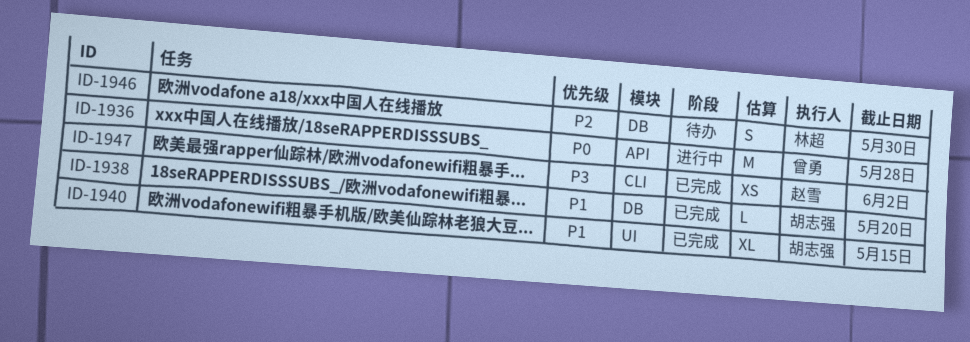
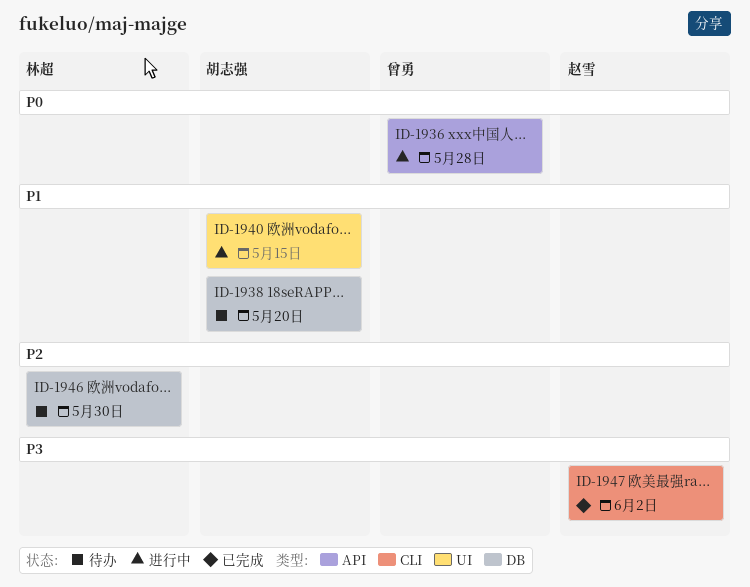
ID-1938, status: 已完成 -> 待办
ID-1940, status: 已完成 -> 进行中

